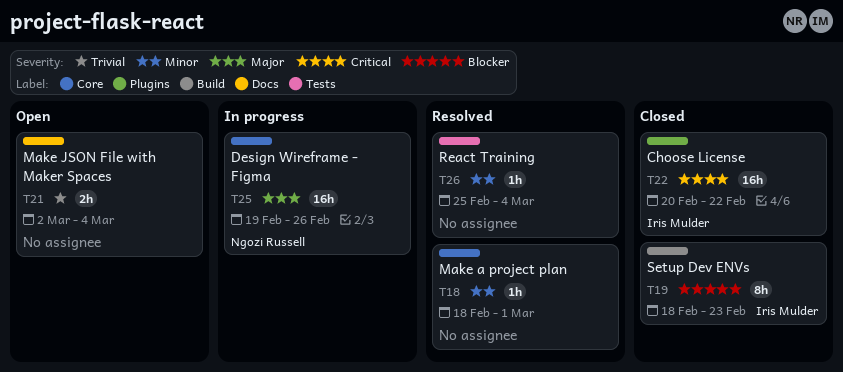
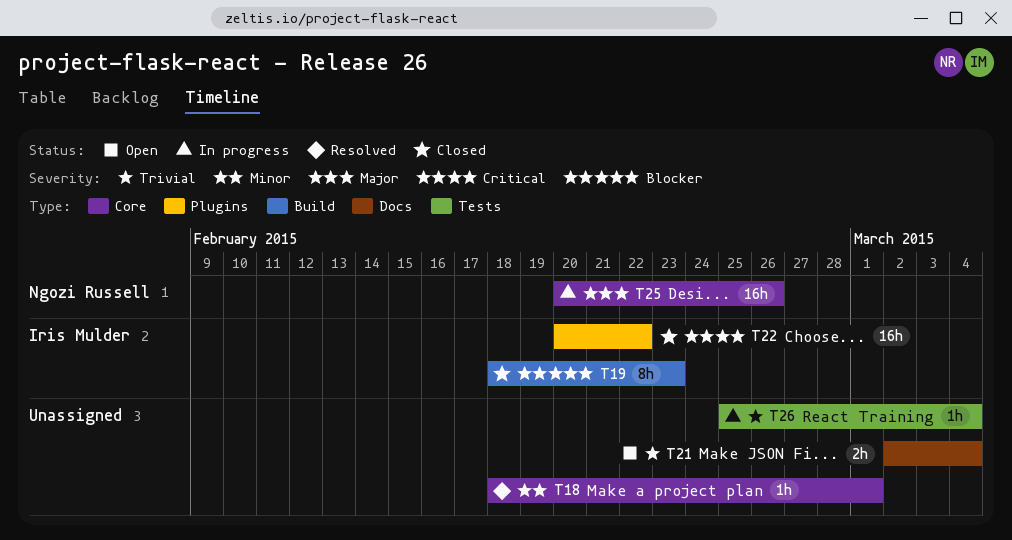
T25, start: Feb 19 -> Feb 20
T26, status: Resolved -> In progress
T26, priority: Minor -> Trivial

